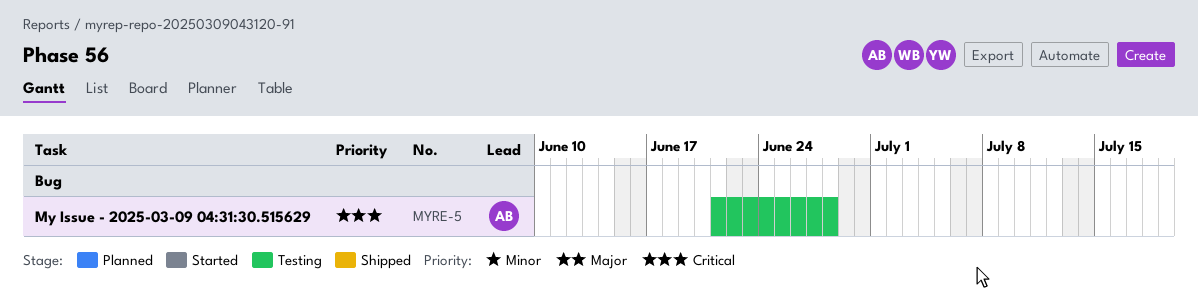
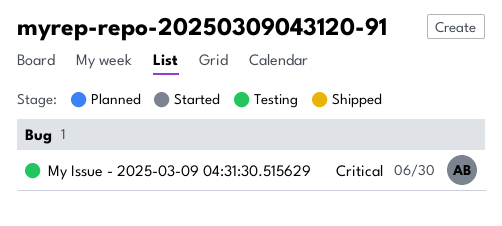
My Issue - 2025-03-09 04:31:30.515629, due: Jun 28 -> Jun 30

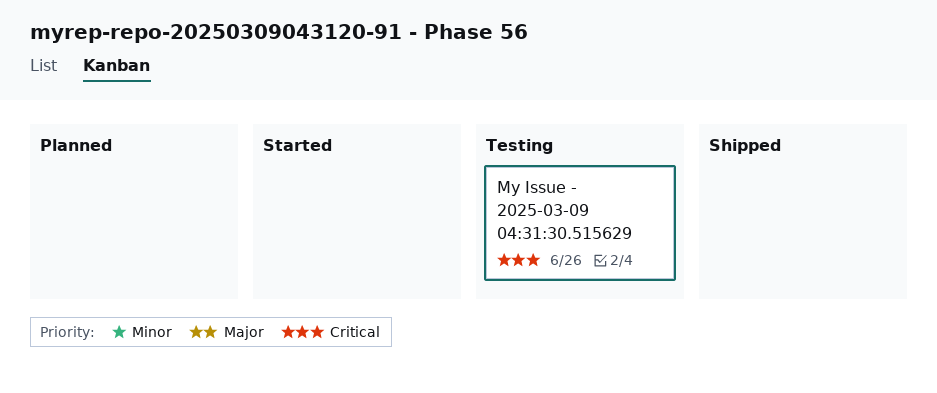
My Issue - 2025-03-09 04:31:30.515629, due: Jun 30 -> Jun 26

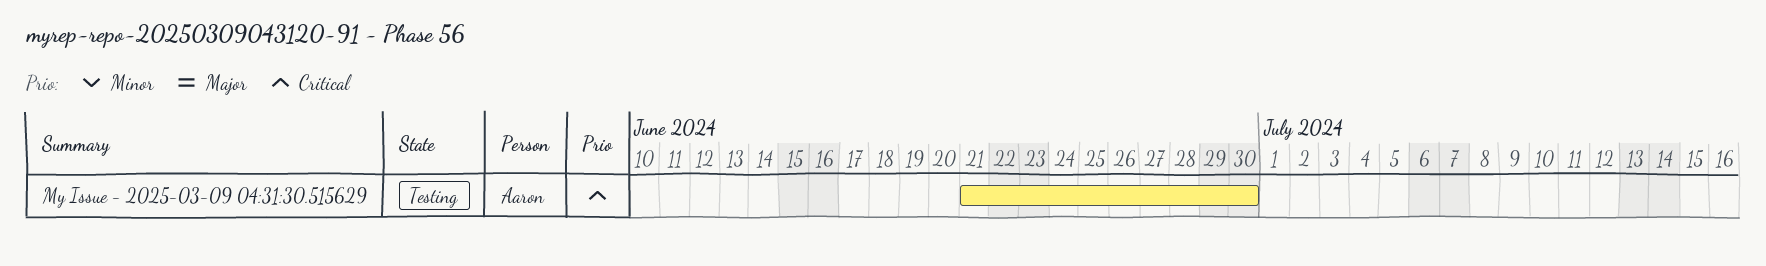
My Issue - 2025-03-09 04:31:30.515629, due: Jun 26 -> Jun 30

